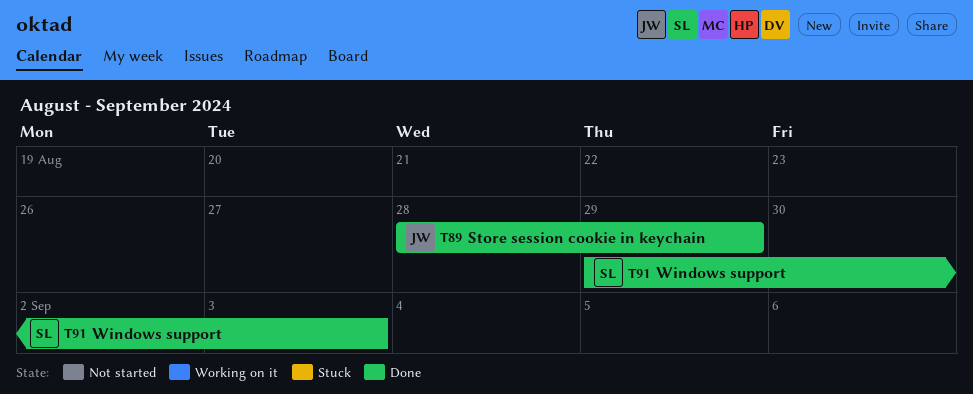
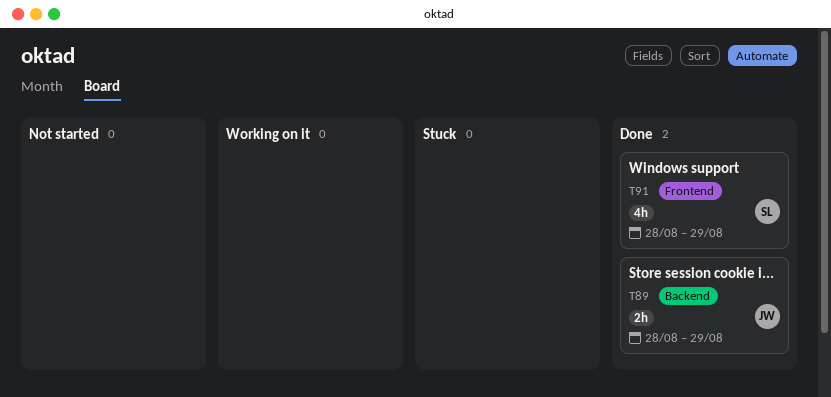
T91, start: Aug 29 -> Aug 28
T91, due: Sep 3 -> Aug 29

